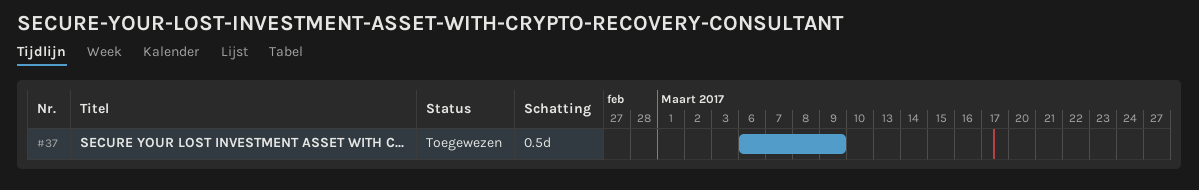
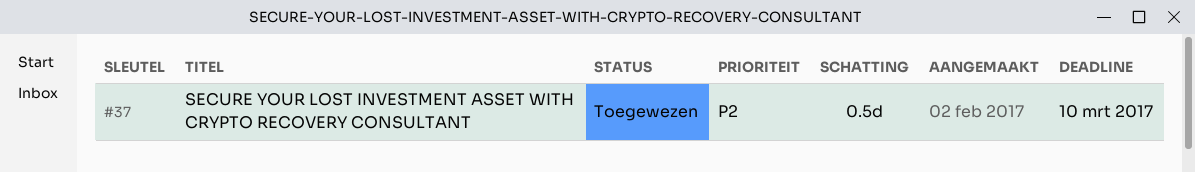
#37, due: Mar 9 -> Mar 10

